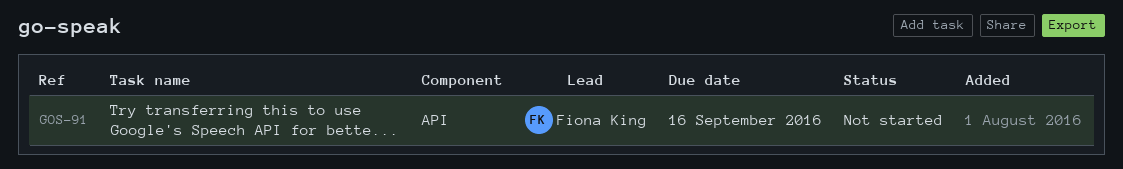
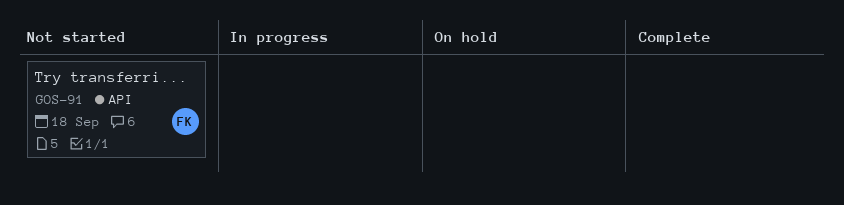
GOS-91, due: Sep 16 -> Sep 18

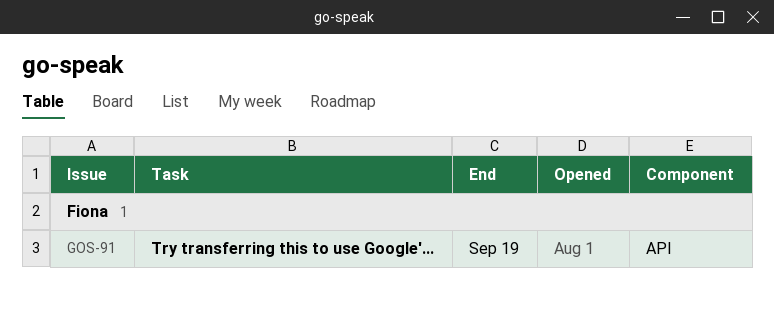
GOS-91, due: Sep 18 -> Sep 19

